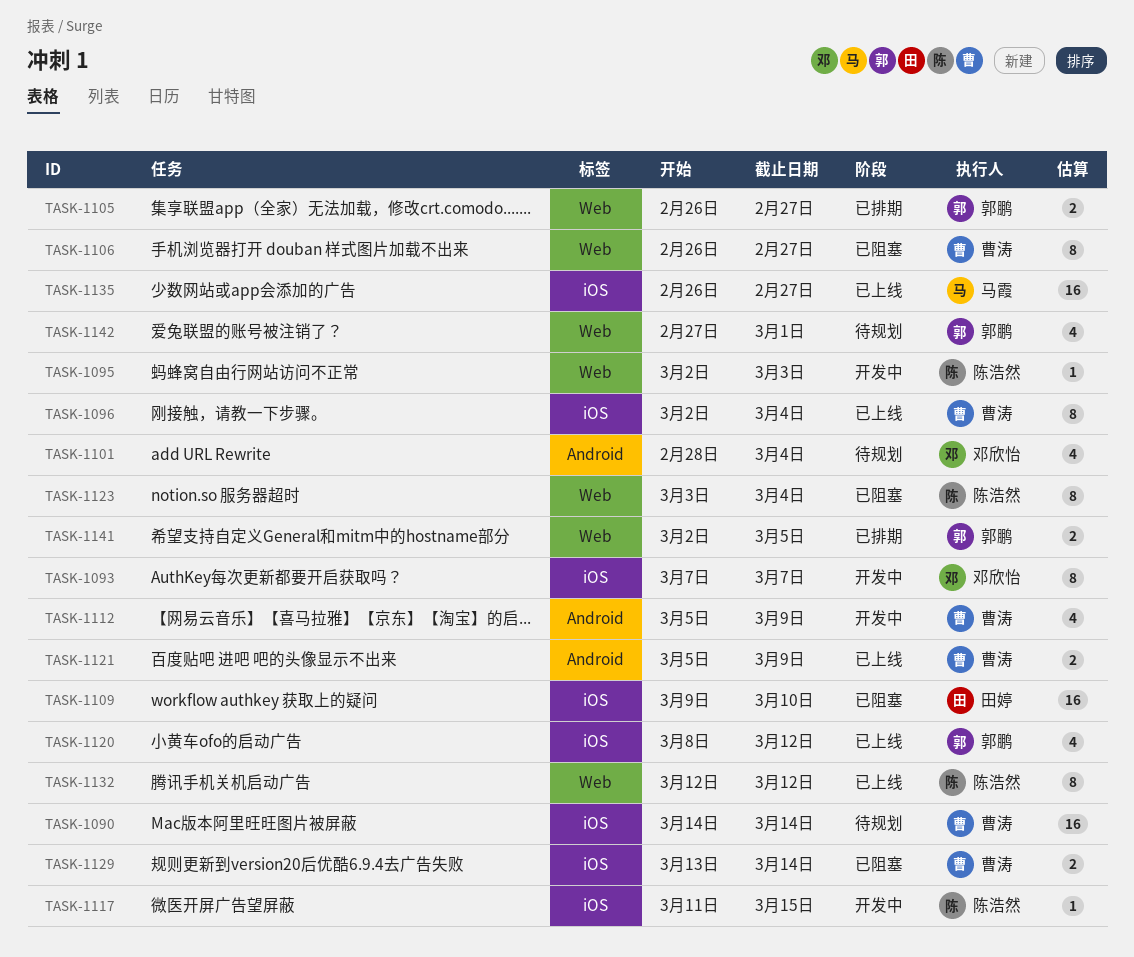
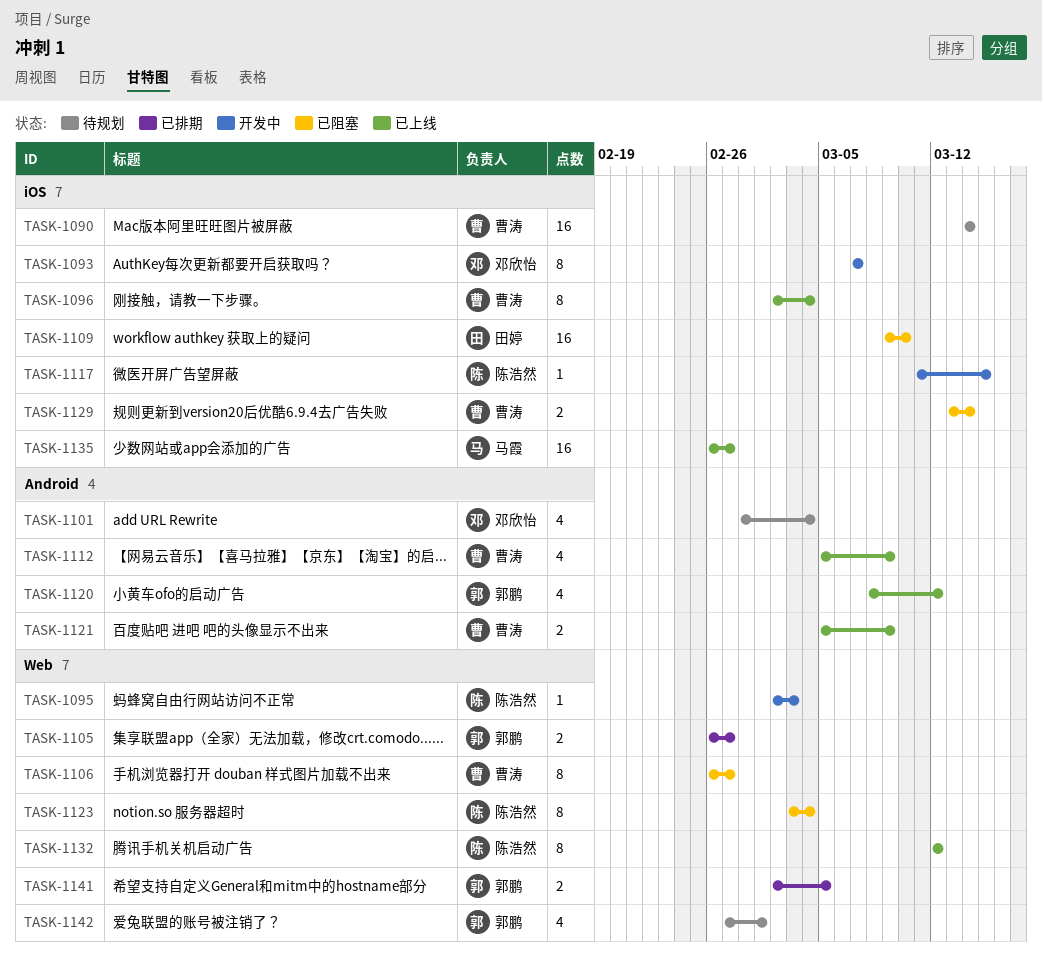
TASK-1112, status: 开发中 -> 已上线
TASK-1120, label: iOS -> Android

